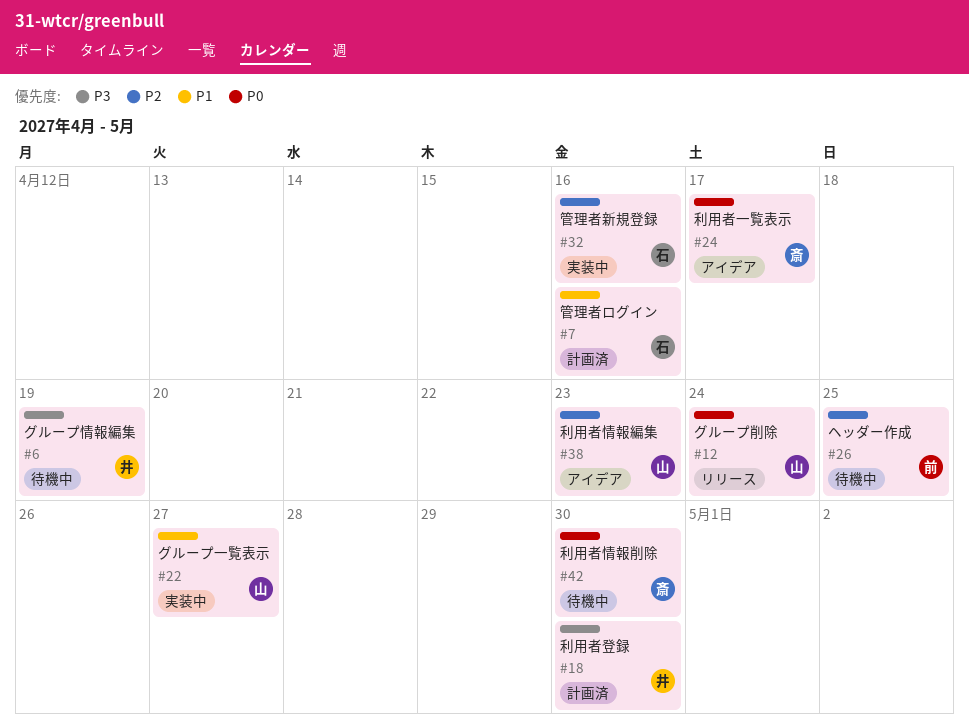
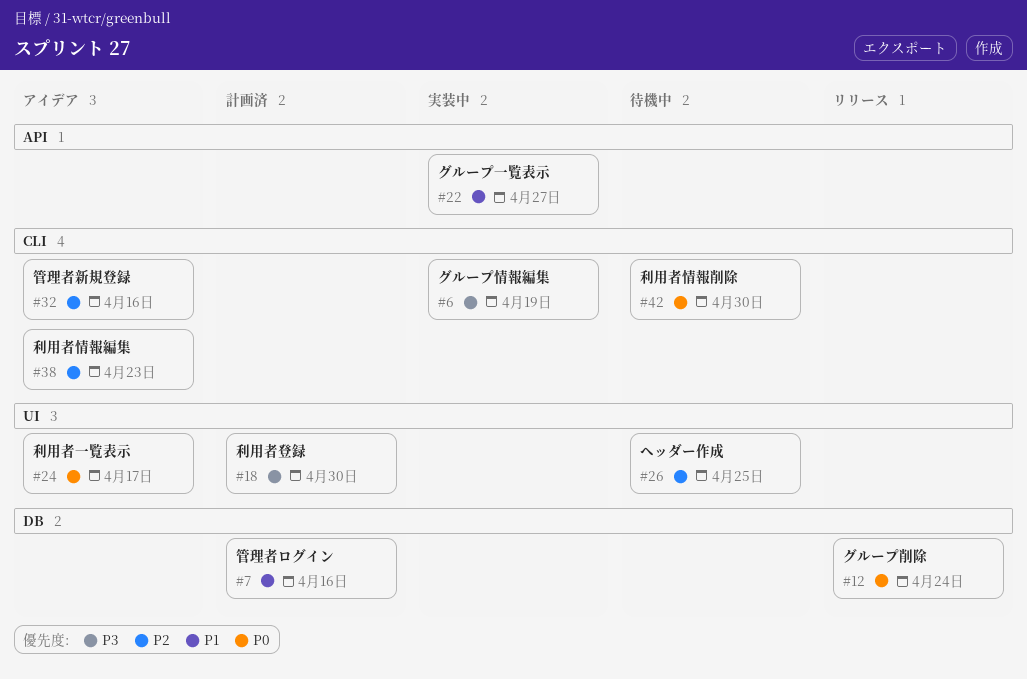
#6, status: 待機中 -> 実装中
#32, status: 実装中 -> アイデア

